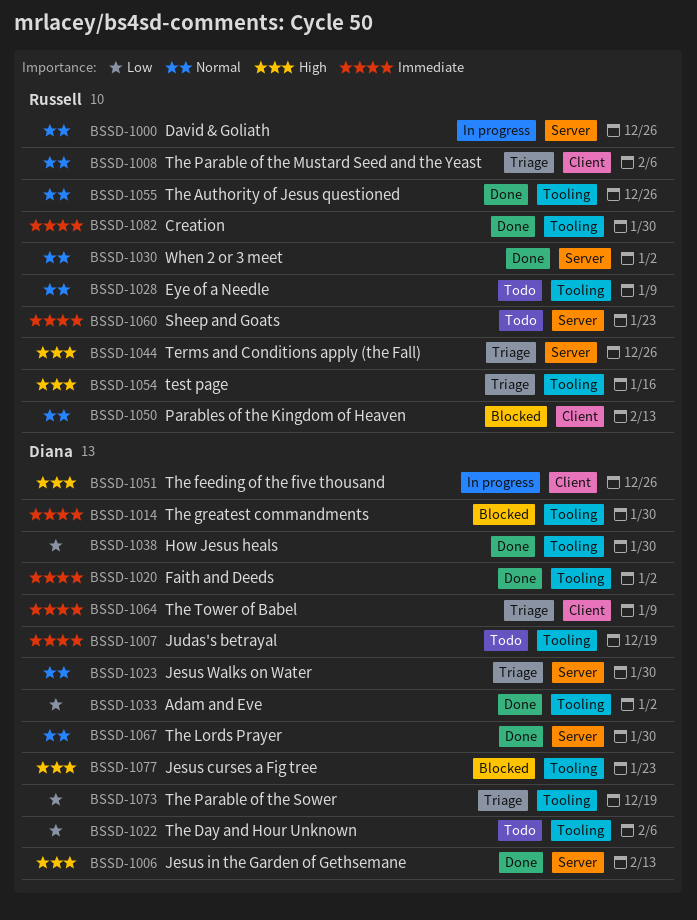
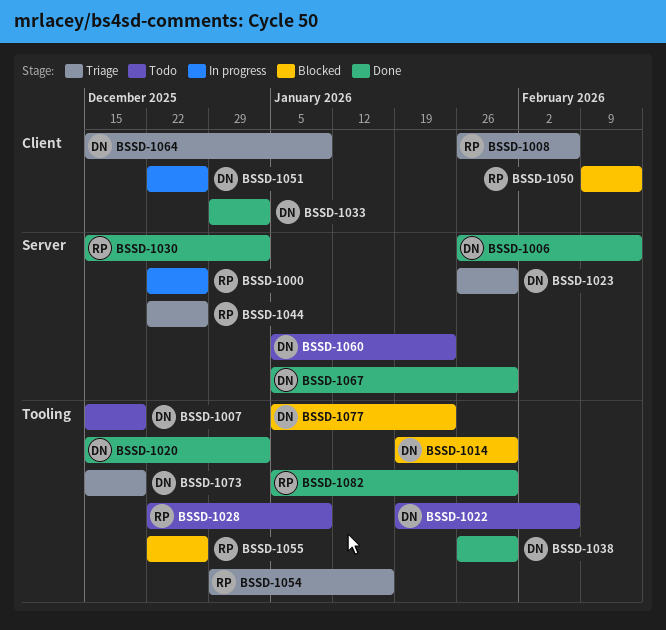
BSSD-1033, label: Tooling -> Client
BSSD-1055, status: Done -> Blocked
BSSD-1060, owner: Russell -> Diana

